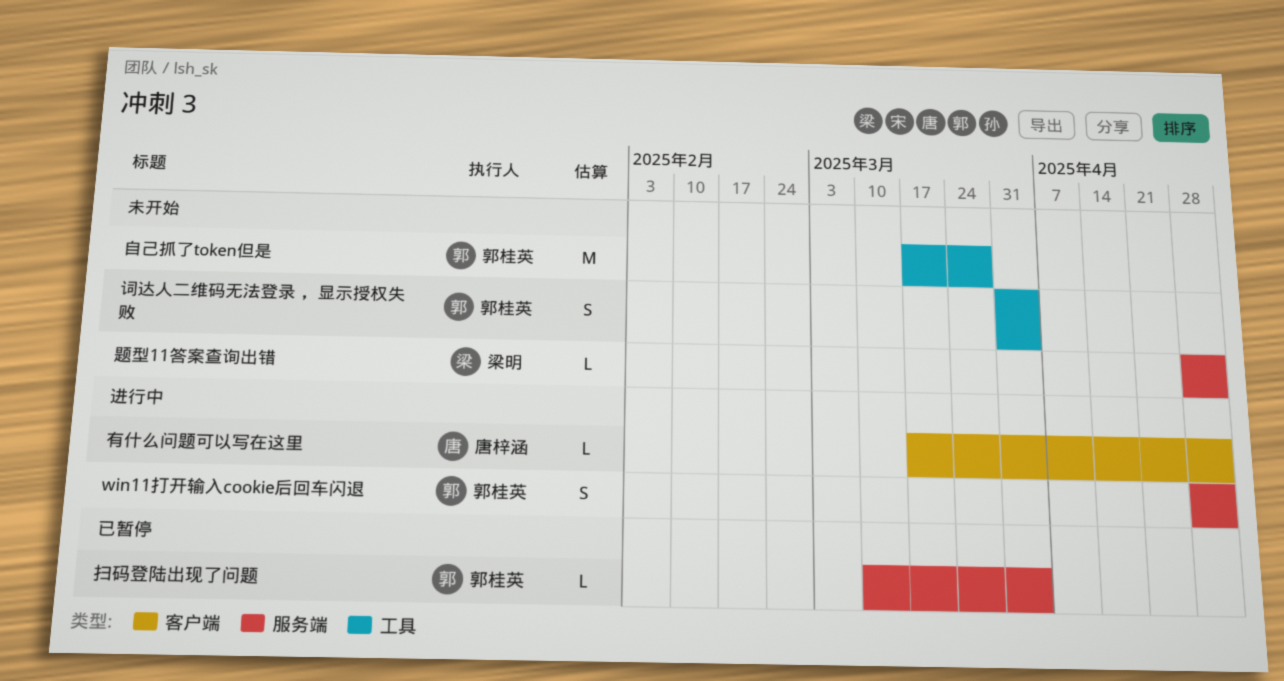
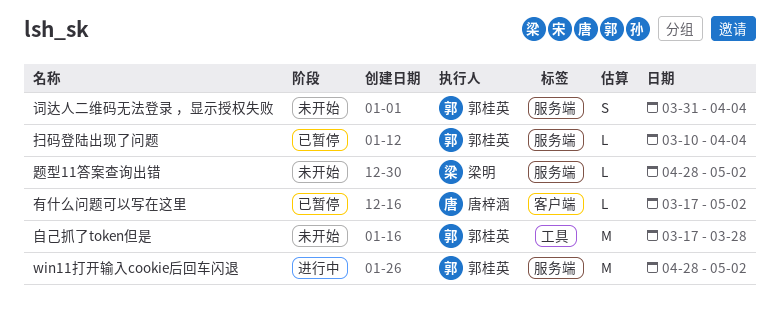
win11打开输入cookie后回车闪退, estimate: S -> M
有什么问题可以写在这里, status: 进行中 -> 已暂停
词达人二维码无法登录 ，显示授权失败, label: 工具 -> 服务端

